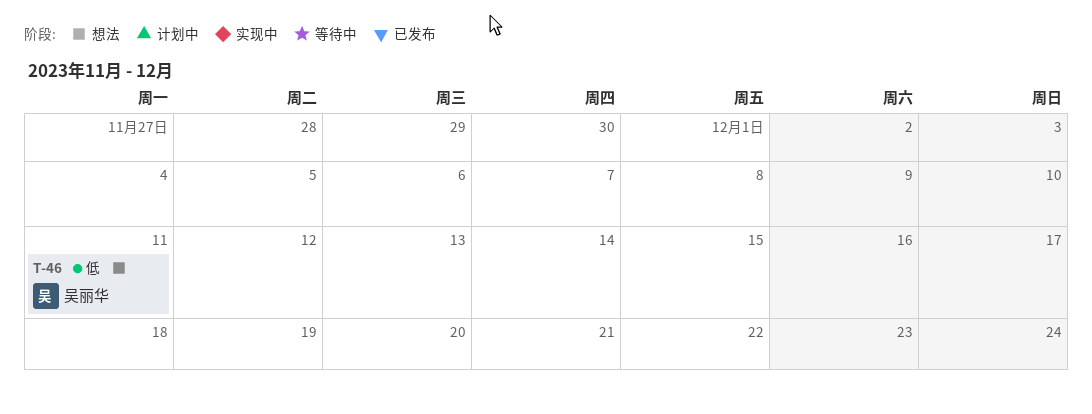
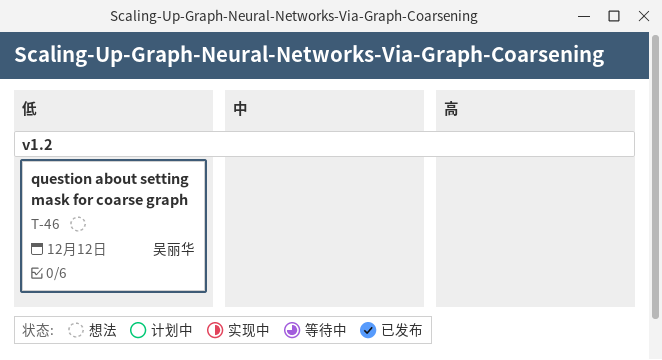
T-46, due: Dec 11 -> Dec 12

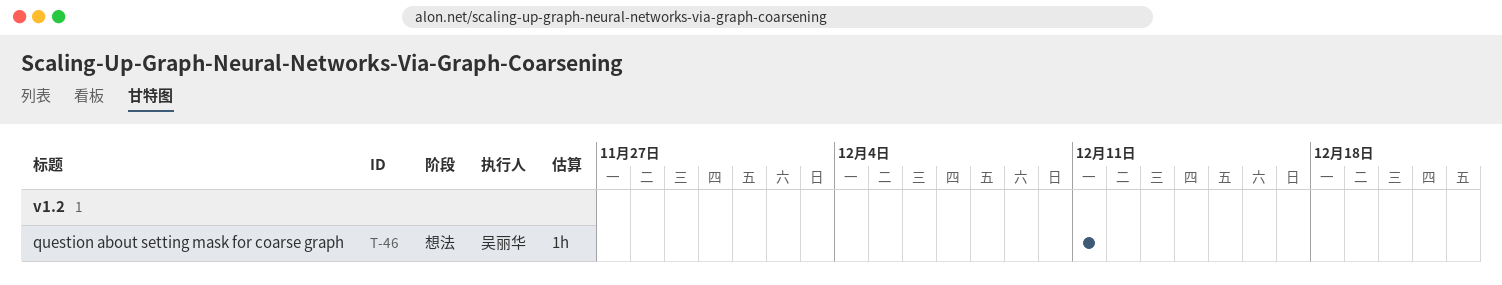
T-46, due: Dec 12 -> Dec 11

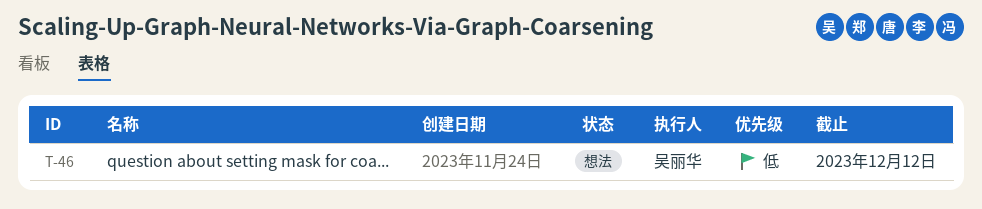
T-46, due: Dec 11 -> Dec 12

